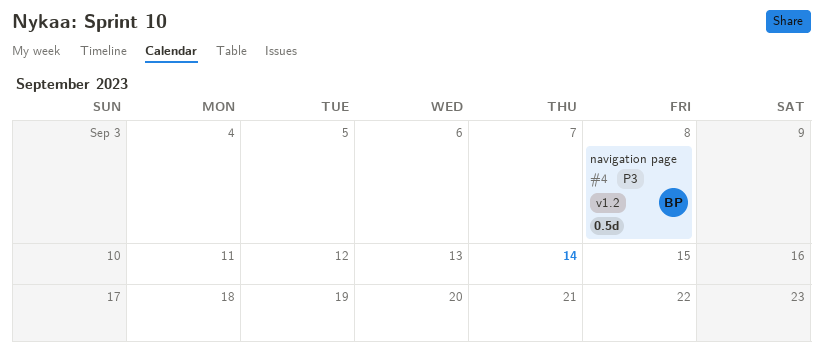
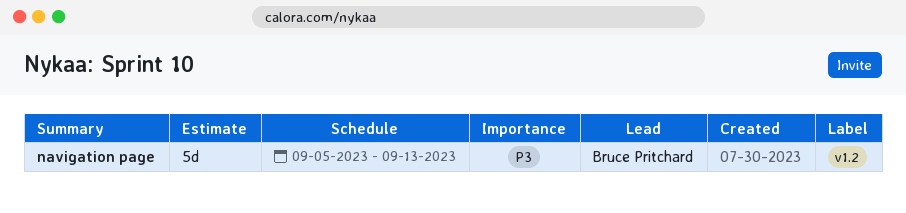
navigation page, estimate: 0.5d -> 5d
navigation page, due: Sep 8 -> Sep 13

